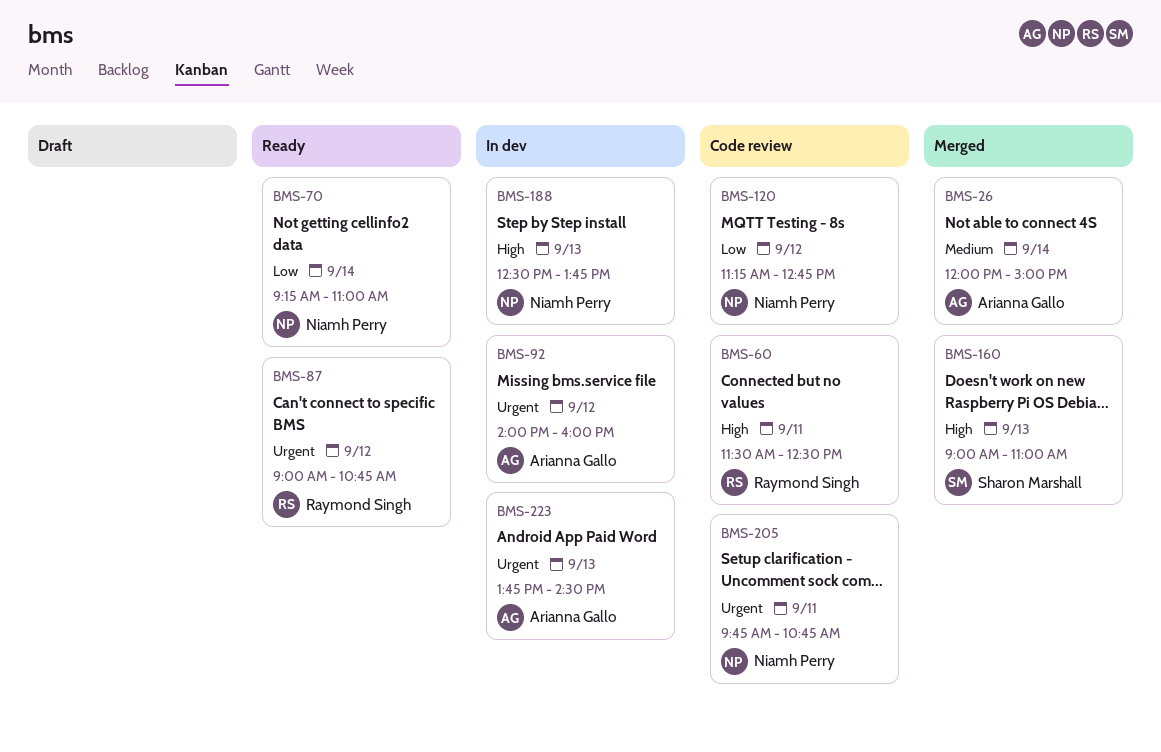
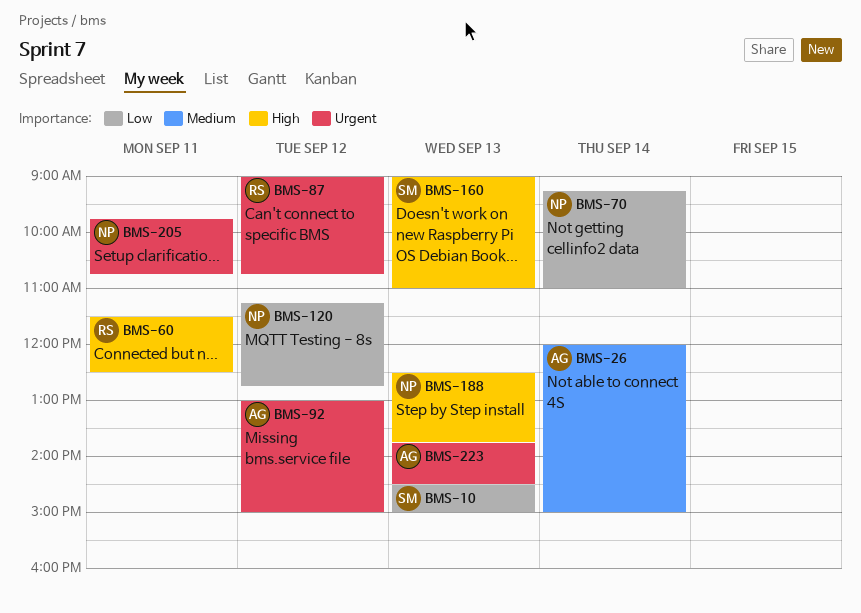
BMS-10: none -> present
BMS-92, begins: 14:00 -> 13:00
BMS-92, ends: 16:00 -> 15:00

